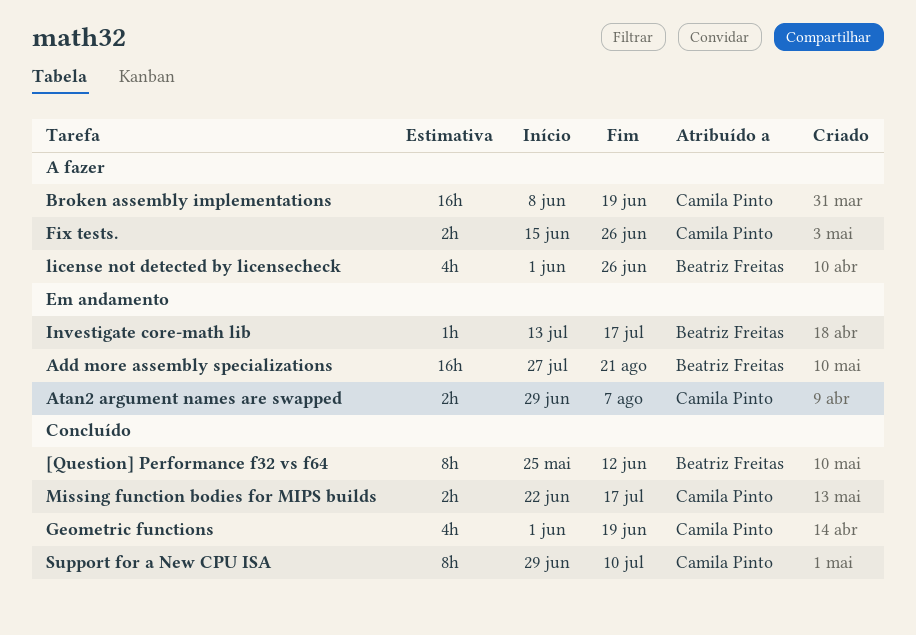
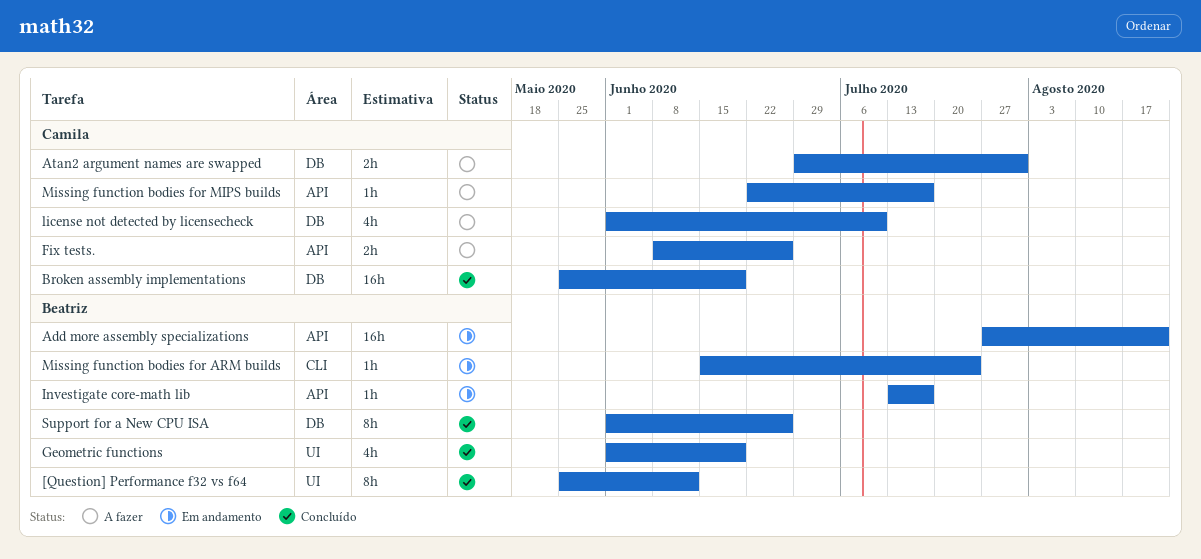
Atan2 argument names are swapped, status: Em andamento -> A fazer
Atan2 argument names are swapped, due: Aug 7 -> Jul 31
Broken assembly implementations, status: A fazer -> Concluído
Broken assembly implementations, start: Jun 8 -> May 25
Fix tests., start: Jun 15 -> Jun 8
Geometric functions, owner: Camila Pinto -> Beatriz Freitas
license not detected by licensecheck, owner: Beatriz Freitas -> Camila Pinto
license not detected by licensecheck, due: Jun 26 -> Jul 10
Missing function bodies for ARM builds: none -> present
Missing function bodies for MIPS builds, status: Concluído -> A fazer
Missing function bodies for MIPS builds, estimate: 2h -> 1h
Support for a New CPU ISA, owner: Camila Pinto -> Beatriz Freitas
Support for a New CPU ISA, start: Jun 29 -> Jun 1
Support for a New CPU ISA, due: Jul 10 -> Jun 26

